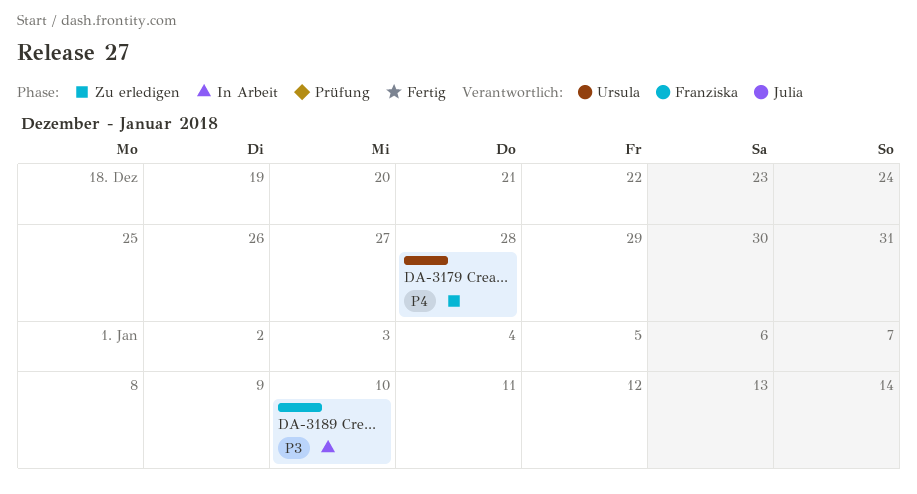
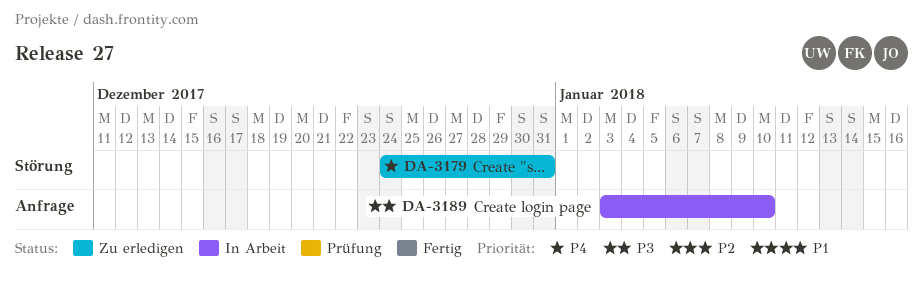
DA-3179, due: Dec 28 -> Dec 31

